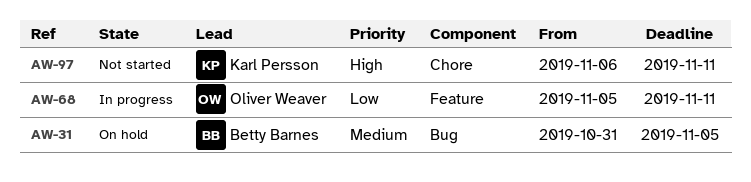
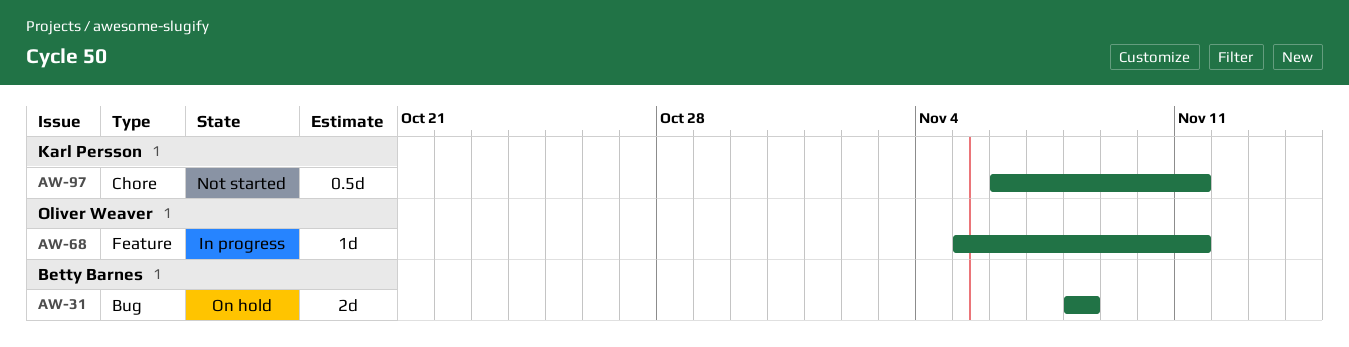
AW-31, start: Oct 31 -> Nov 8
AW-31, due: Nov 5 -> Nov 8

